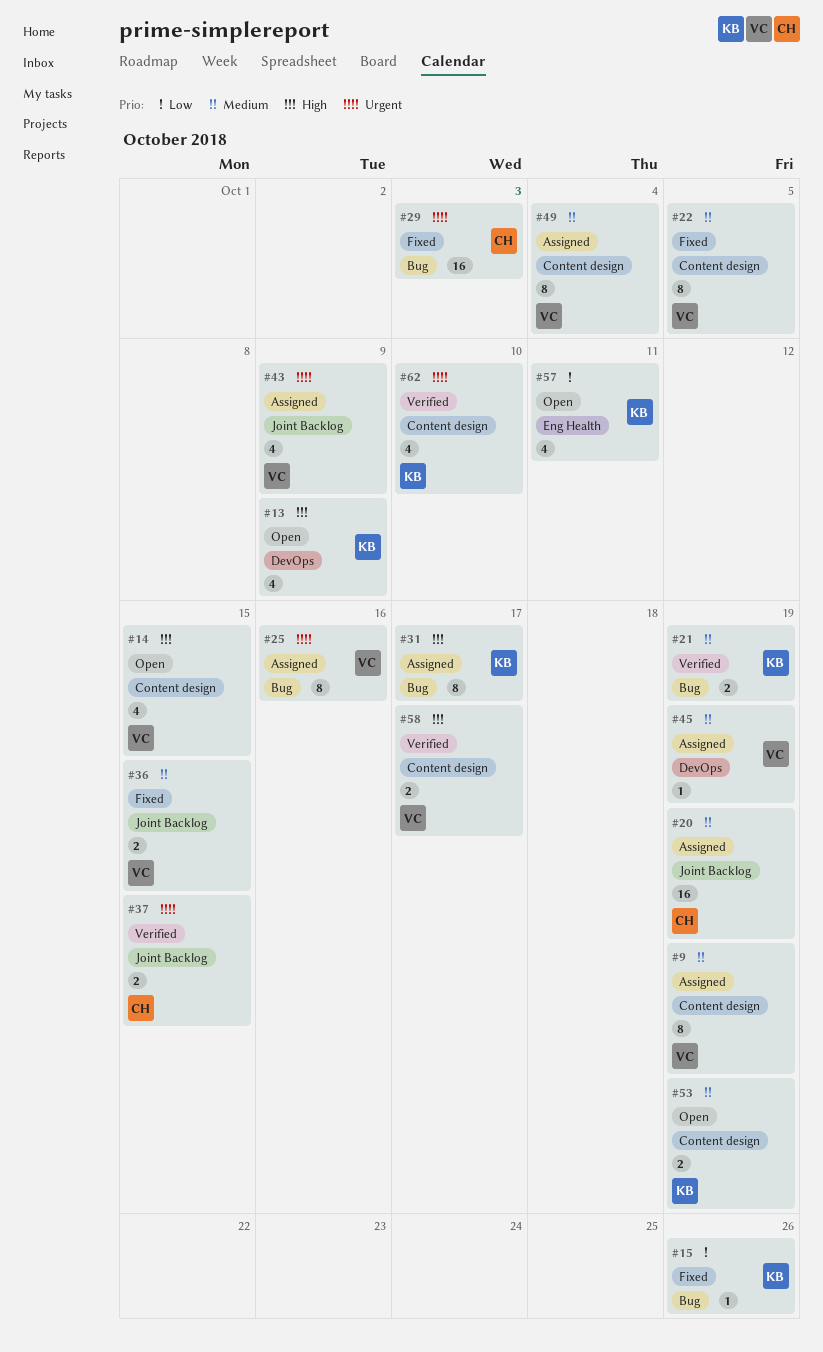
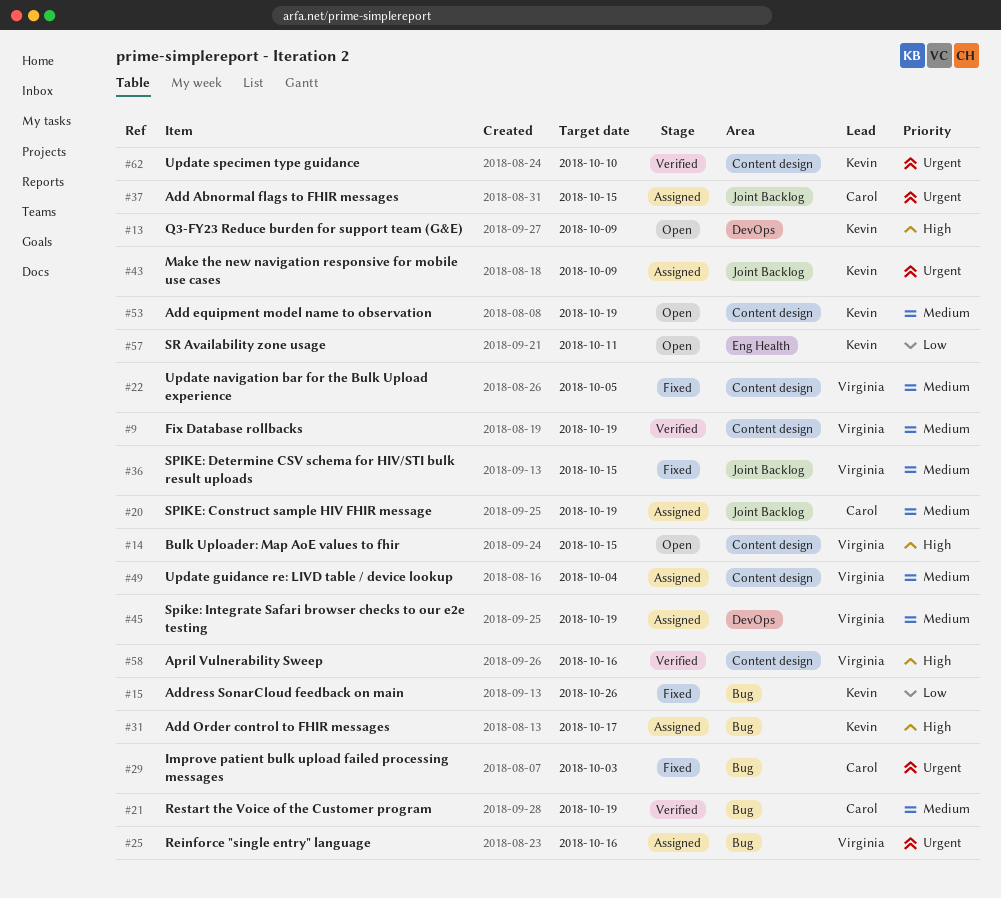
#9, status: Assigned -> Verified
#21, owner: Kevin -> Carol
#37, status: Verified -> Assigned
#43, owner: Virginia -> Kevin
#58, due: Oct 17 -> Oct 16

